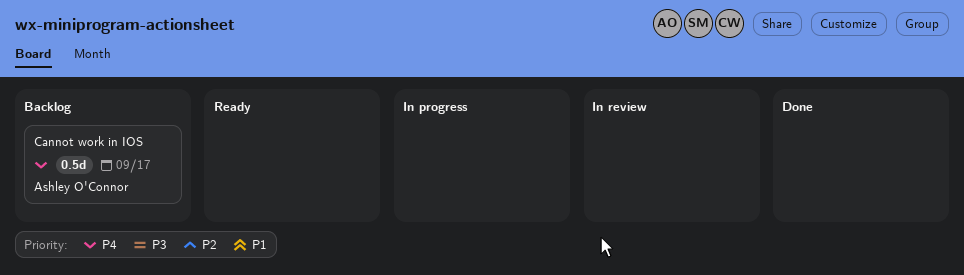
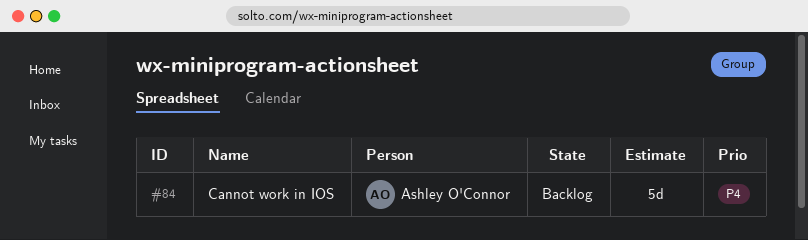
Cannot work in IOS, estimate: 0.5d -> 5d

